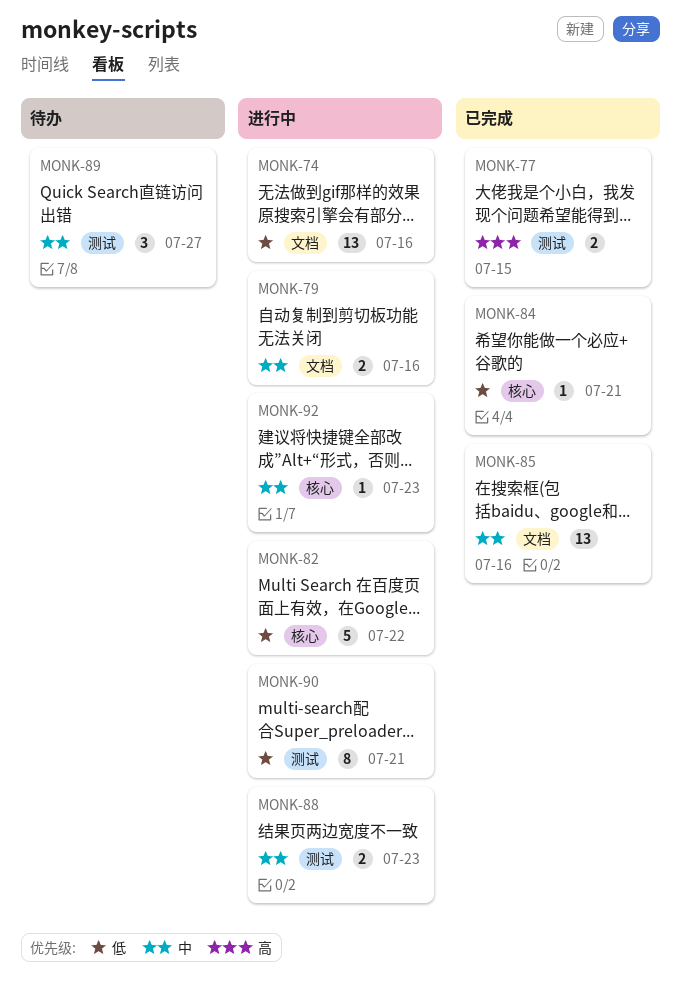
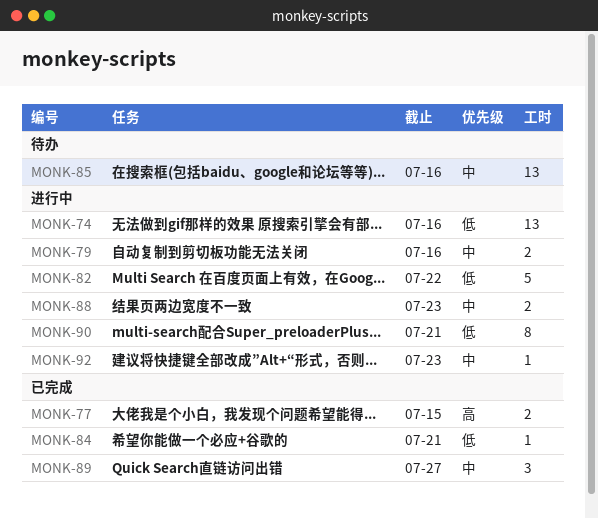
MONK-85, status: 已完成 -> 待办
MONK-89, status: 待办 -> 已完成

